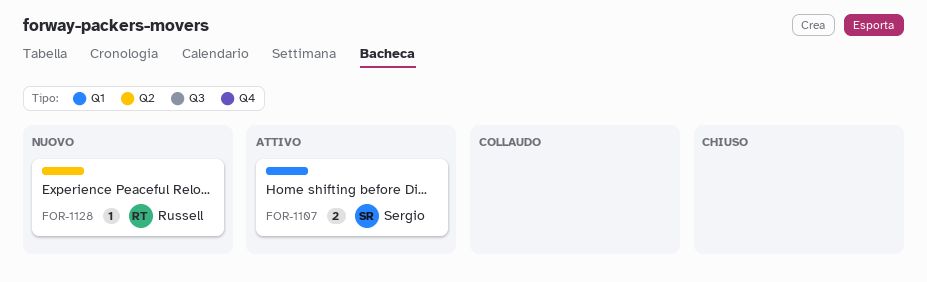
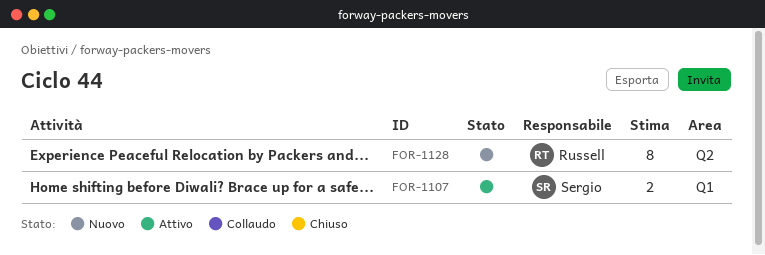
FOR-1128, estimate: 1 -> 8

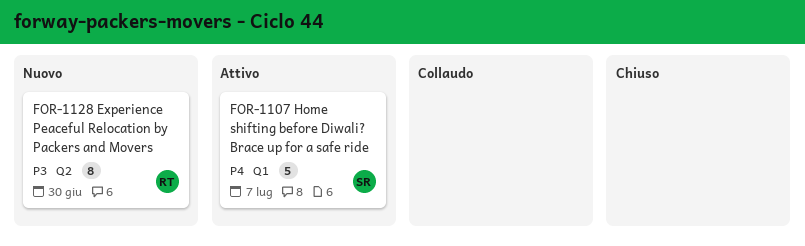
FOR-1107, estimate: 2 -> 5

